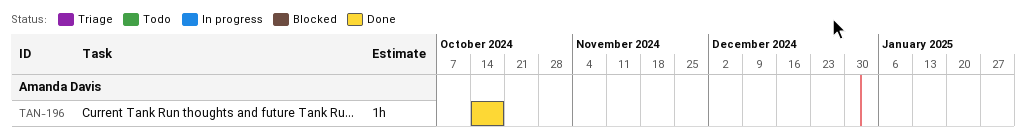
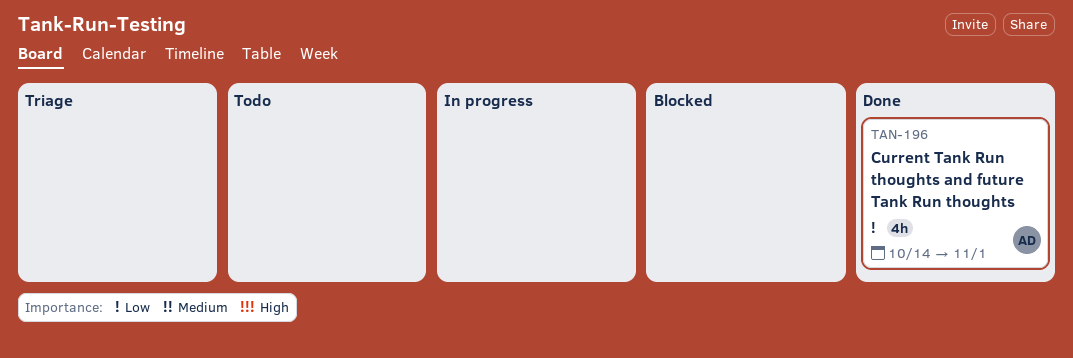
TAN-196, estimate: 1h -> 4h
TAN-196, due: Oct 18 -> Nov 1

